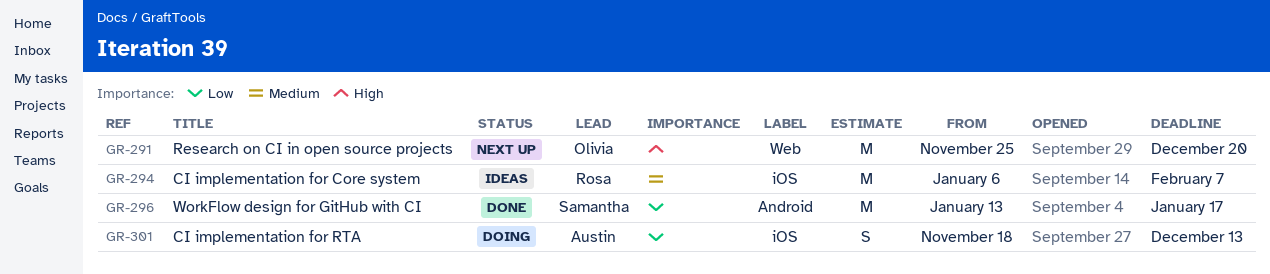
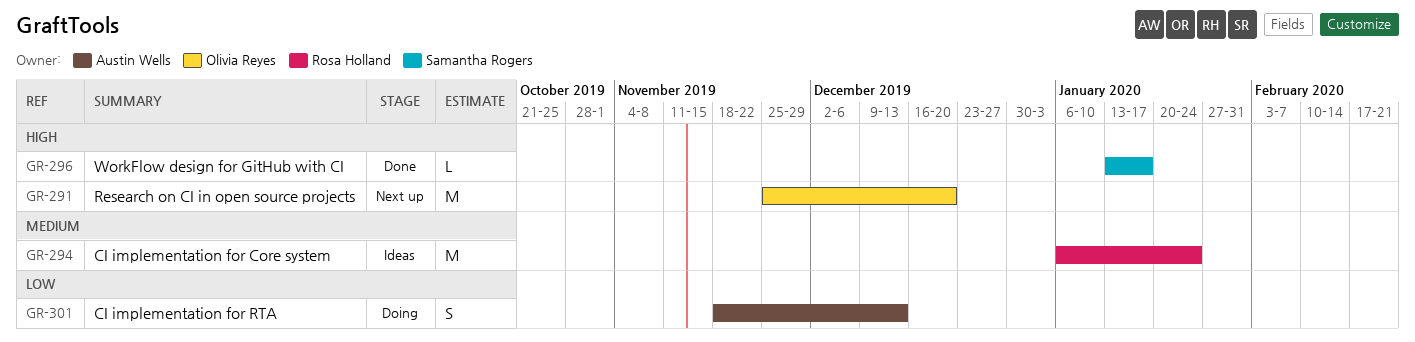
GR-294, due: Feb 7 -> Jan 24
GR-296, priority: Low -> High
GR-296, estimate: M -> L

